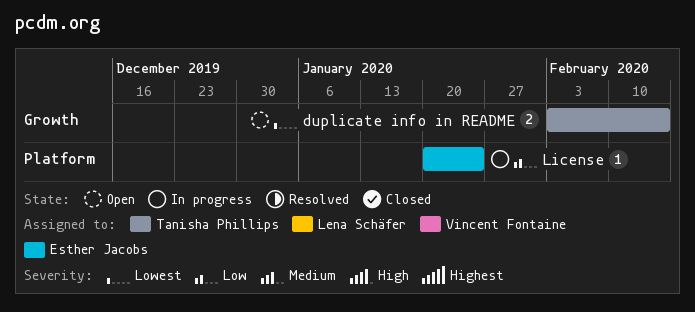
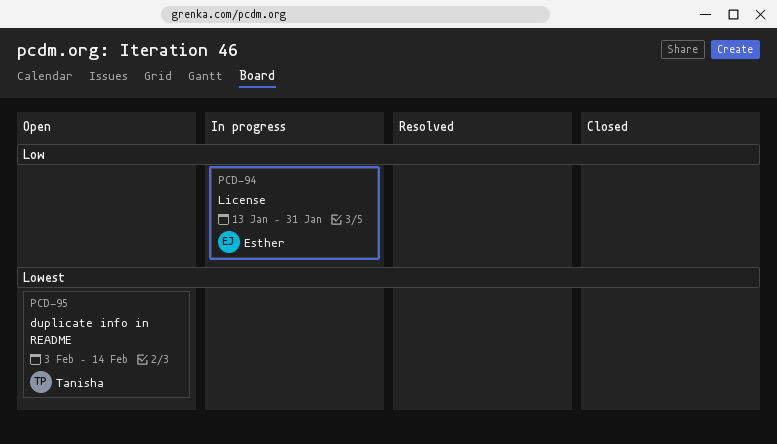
License, start: Jan 20 -> Jan 13
License, due: Jan 24 -> Jan 31

